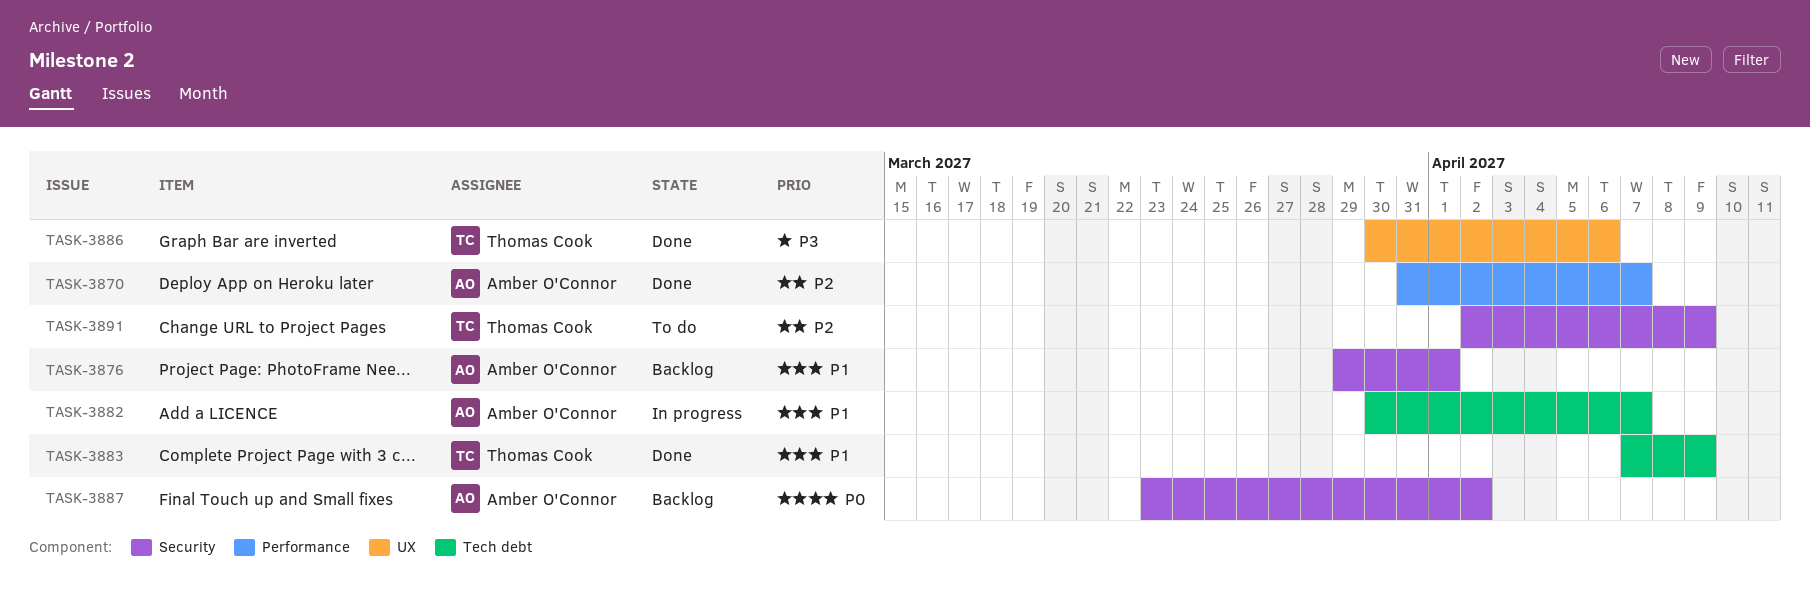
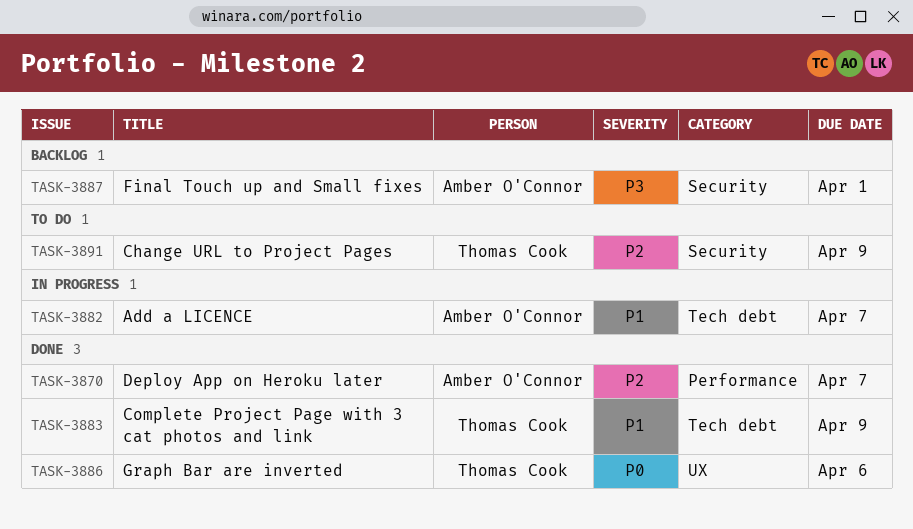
TASK-3876: present -> none
TASK-3886, priority: P3 -> P0
TASK-3887, priority: P0 -> P3
TASK-3887, due: Apr 2 -> Apr 1

